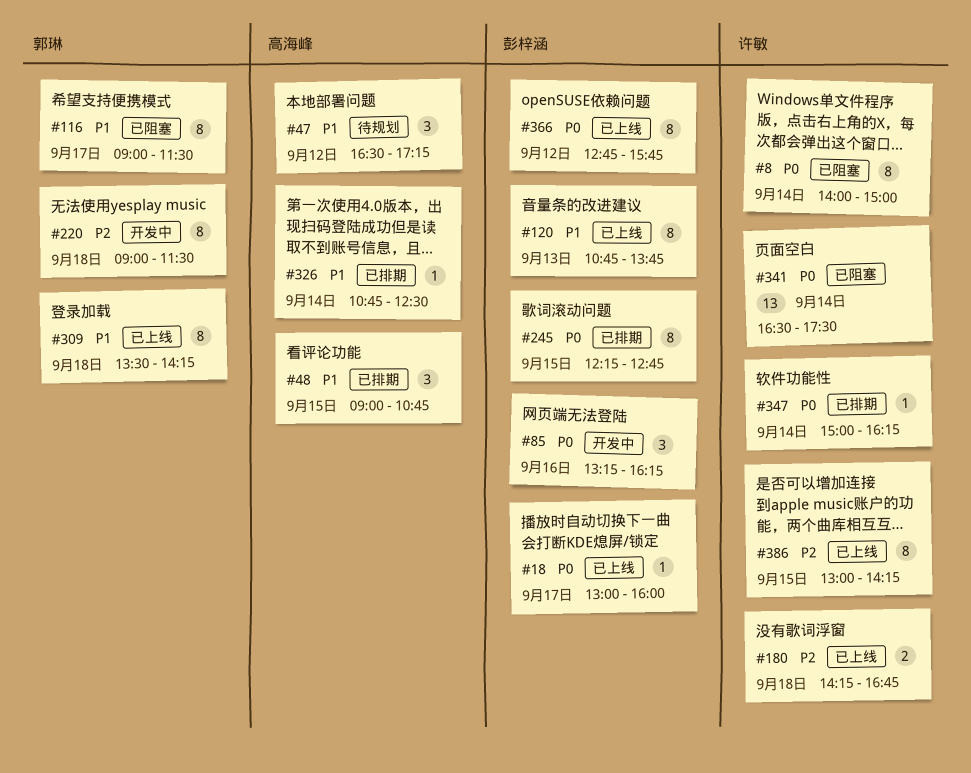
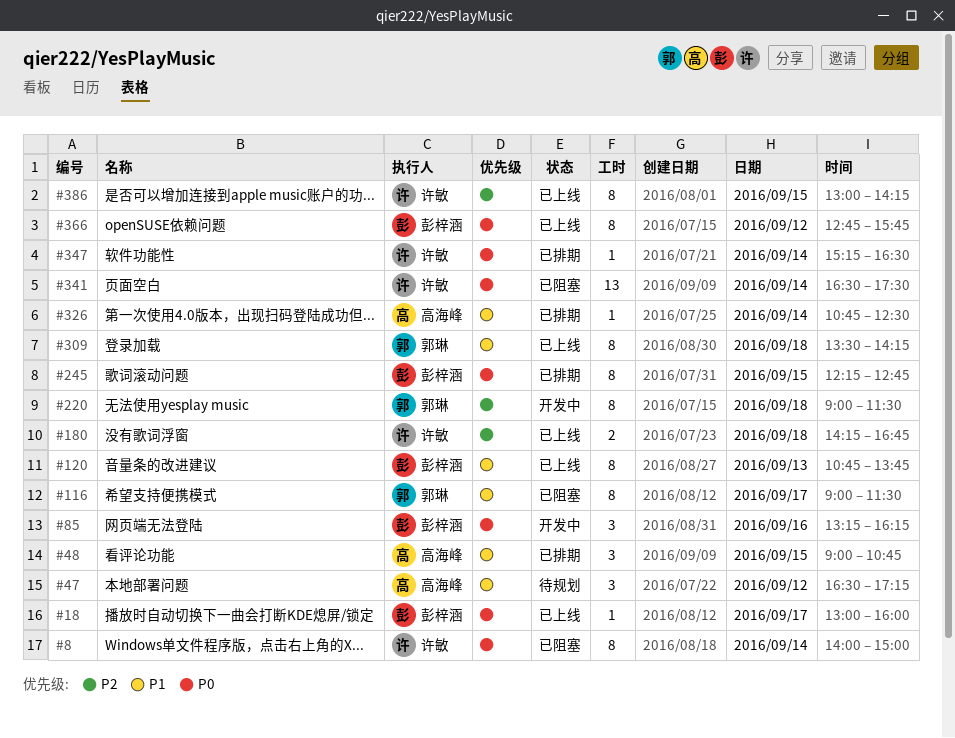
#347, begins: 15:00 -> 15:15
#347, ends: 16:15 -> 16:30

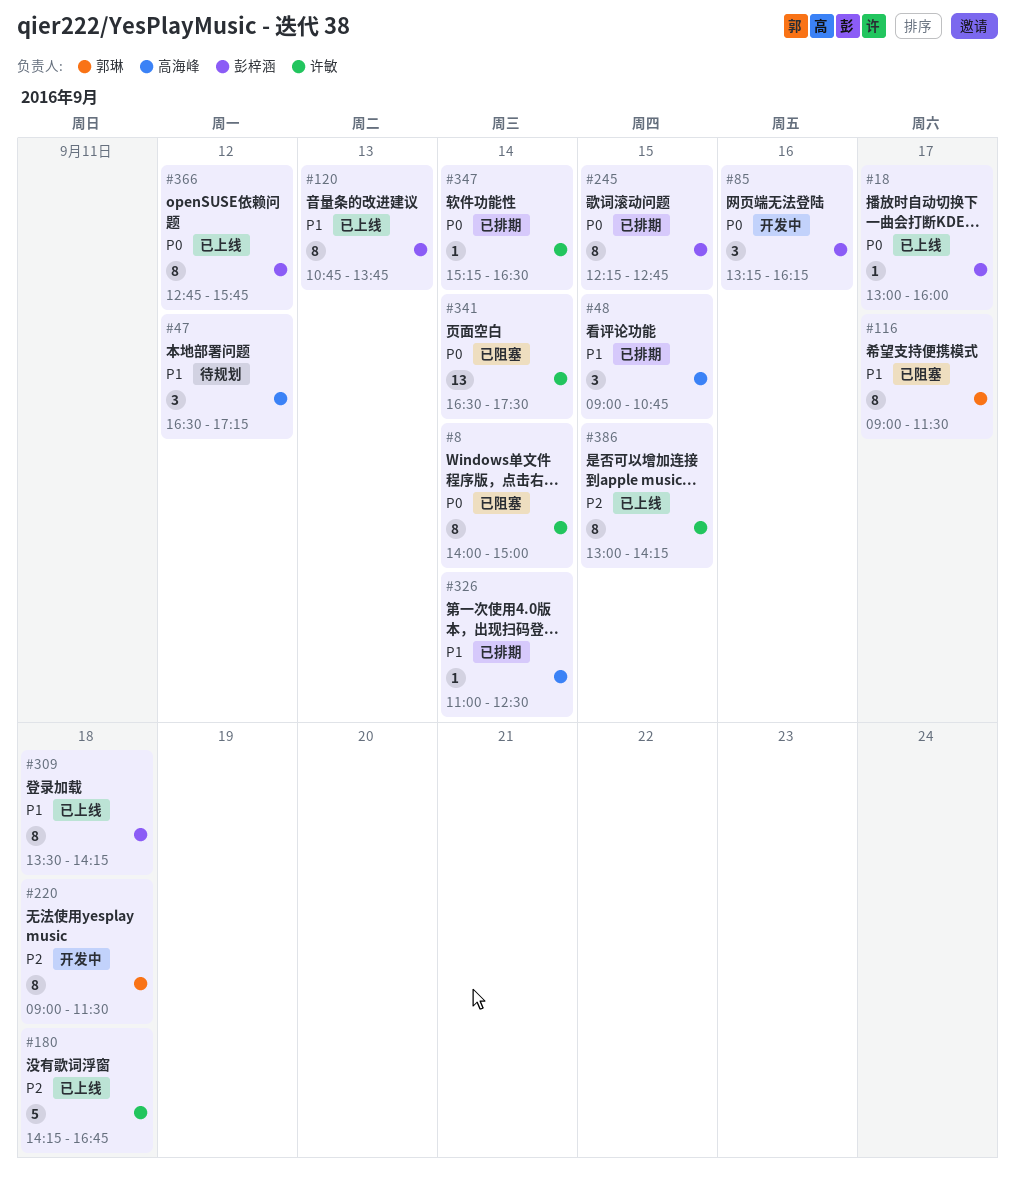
#180, estimate: 2 -> 5
#309, owner: 郭琳 -> 彭梓涵
#326, begins: 10:45 -> 11:00

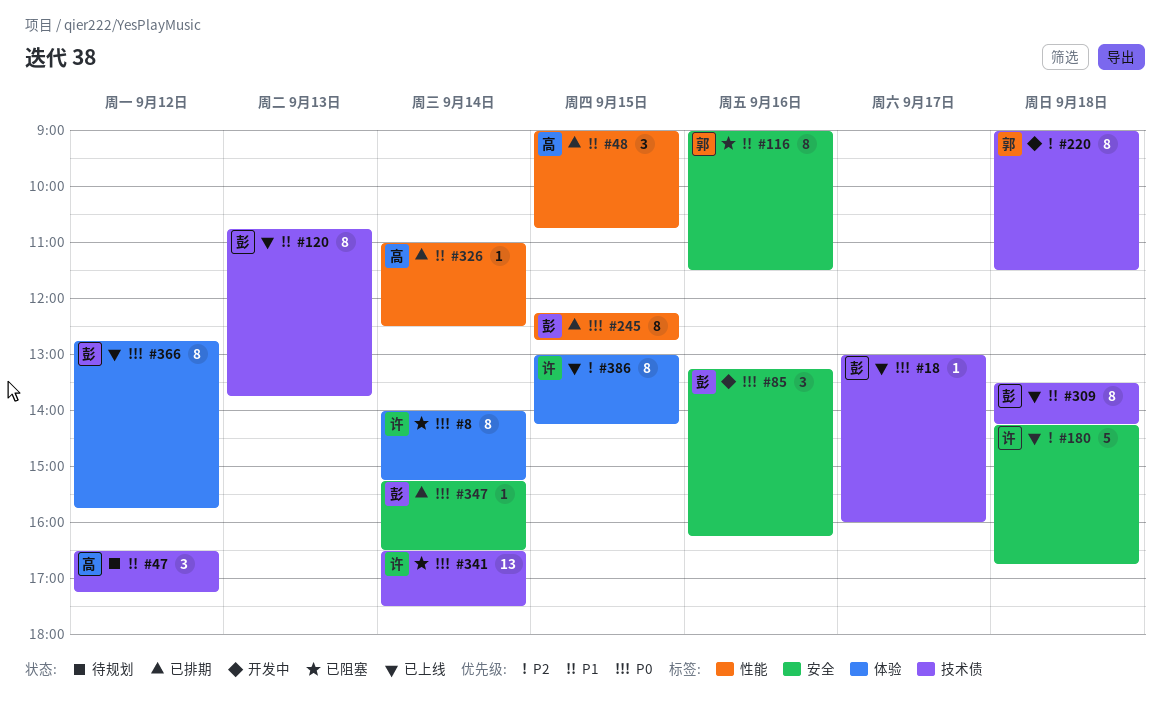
#8, ends: 15:00 -> 15:15
#116, day: Sep 17 -> Sep 16
#347, owner: 许敏 -> 彭梓涵

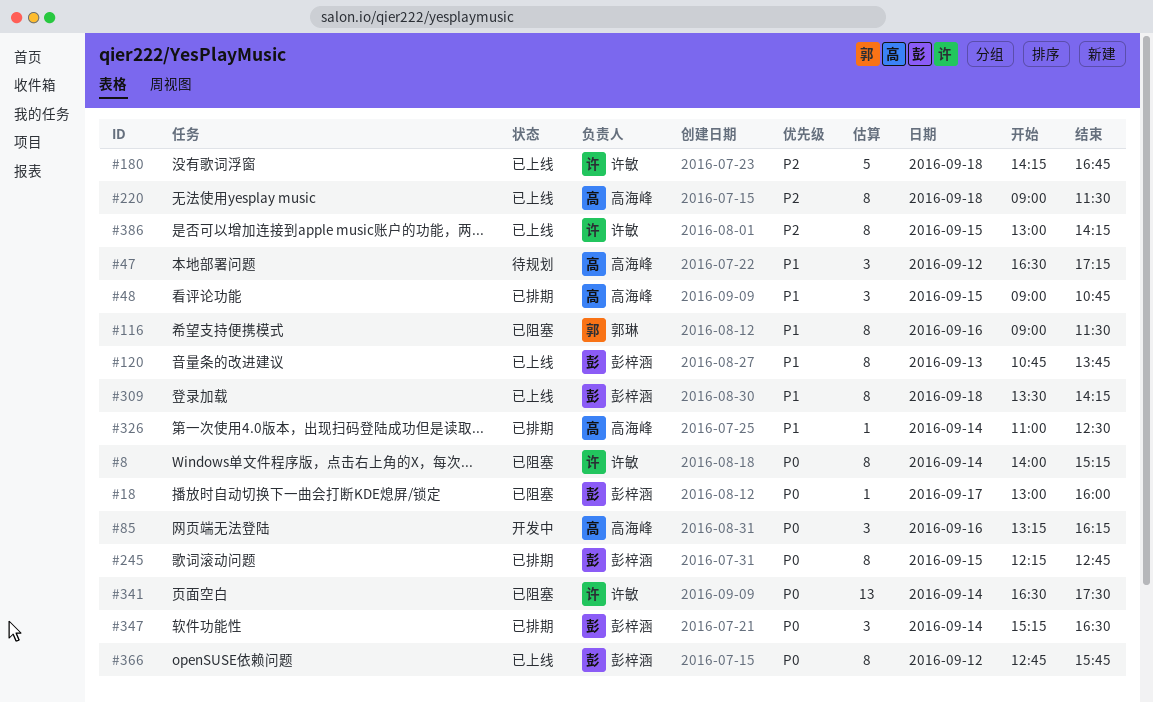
#18, status: 已上线 -> 已阻塞
#85, owner: 彭梓涵 -> 高海峰
#220, status: 开发中 -> 已上线
#220, owner: 郭琳 -> 高海峰
#347, estimate: 1 -> 3

